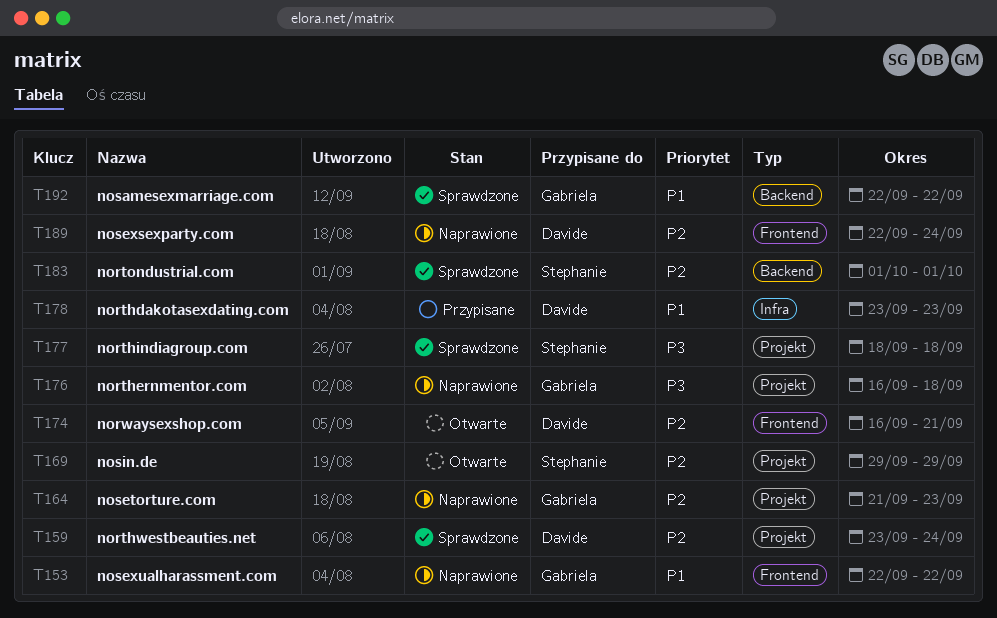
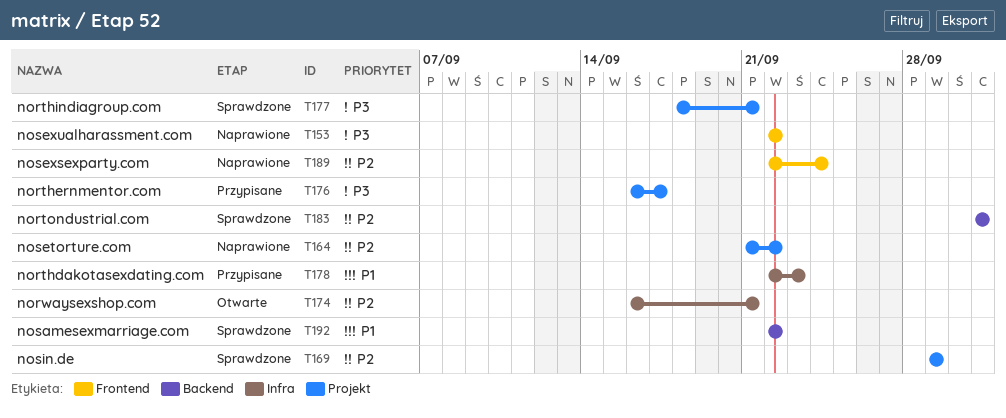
T153, priority: P1 -> P3
T159: present -> none
T164, due: Sep 23 -> Sep 22
T169, status: Otwarte -> Sprawdzone
T174, label: Frontend -> Infra
T176, status: Naprawione -> Przypisane
T176, due: Sep 18 -> Sep 17
T177, due: Sep 18 -> Sep 21
T178, start: Sep 23 -> Sep 22

